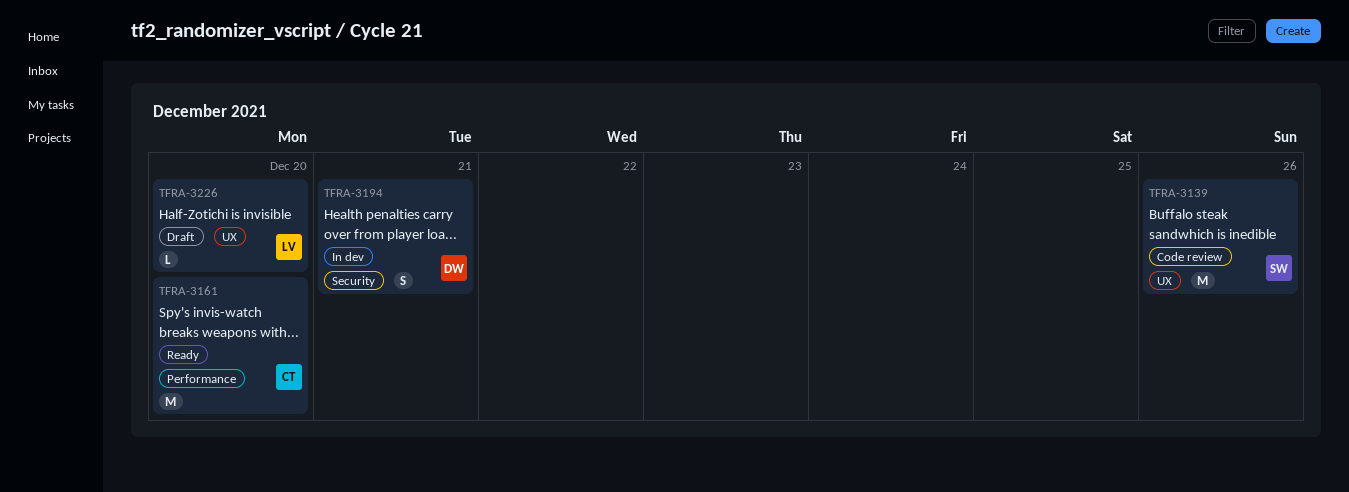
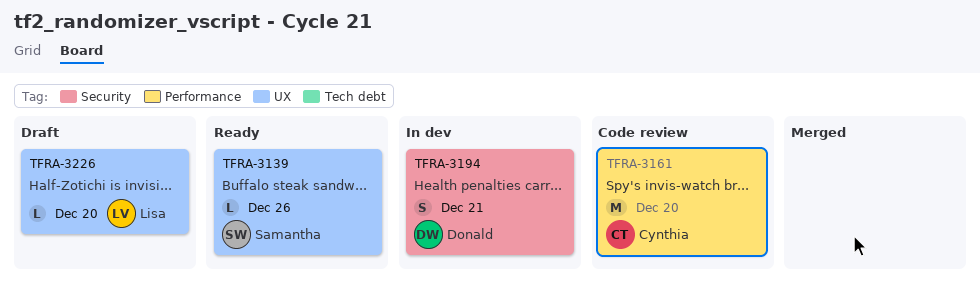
TFRA-3139, status: Code review -> Ready
TFRA-3139, estimate: M -> L
TFRA-3161, status: Ready -> Code review

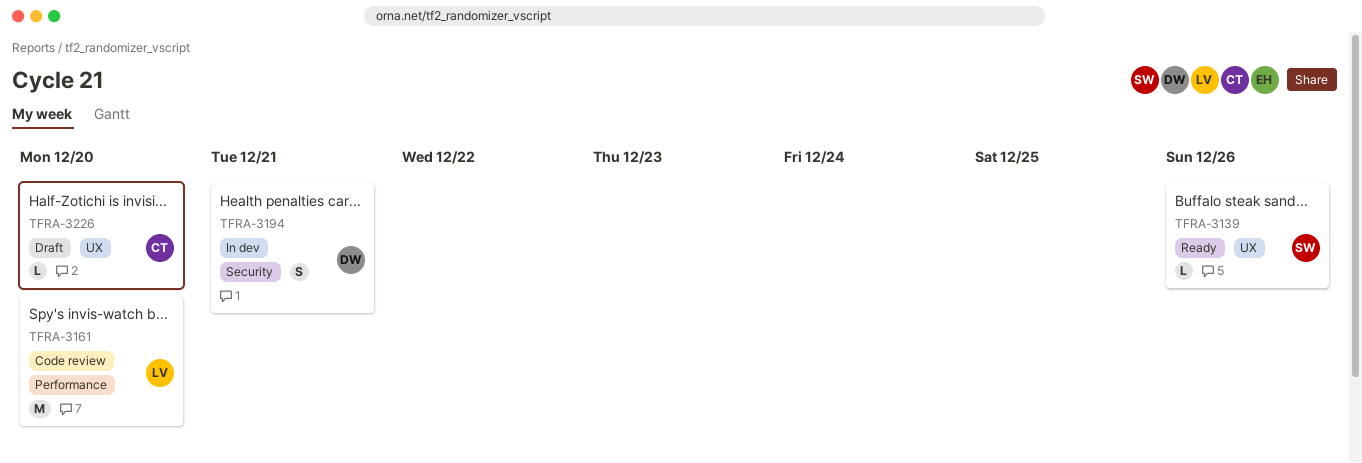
TFRA-3161, owner: Cynthia -> Lisa
TFRA-3226, owner: Lisa -> Cynthia

